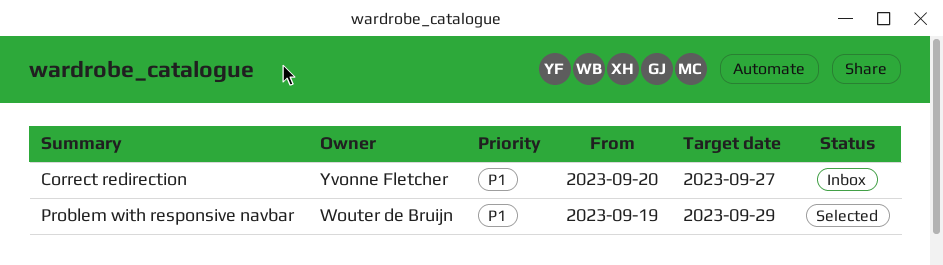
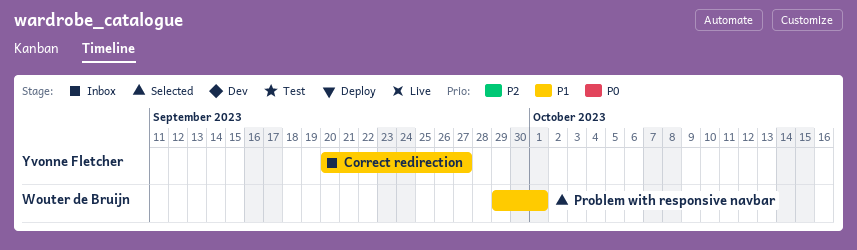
Problem with responsive navbar, start: Sep 19 -> Sep 29
Problem with responsive navbar, due: Sep 29 -> Oct 1

